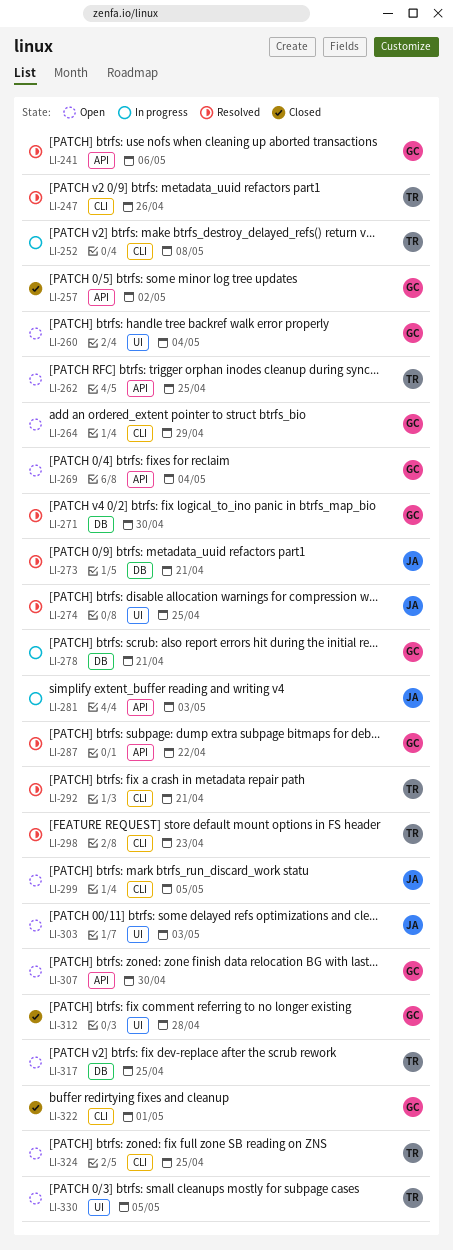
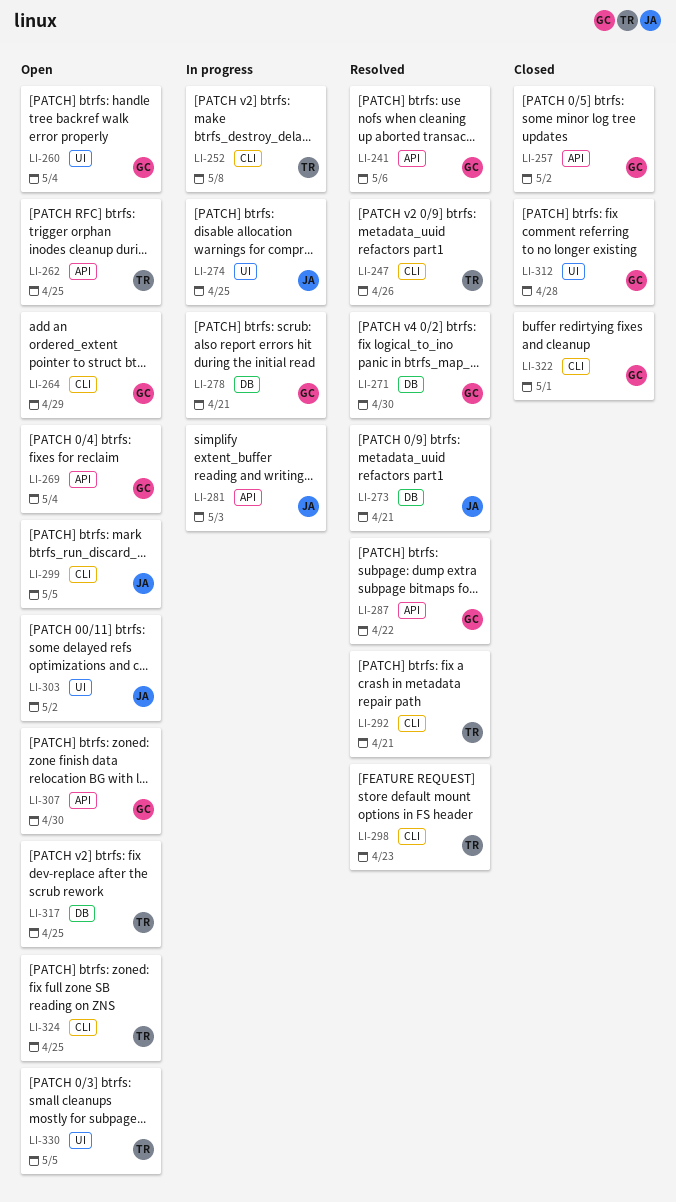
LI-274, status: Resolved -> In progress
LI-303, due: May 3 -> May 2

